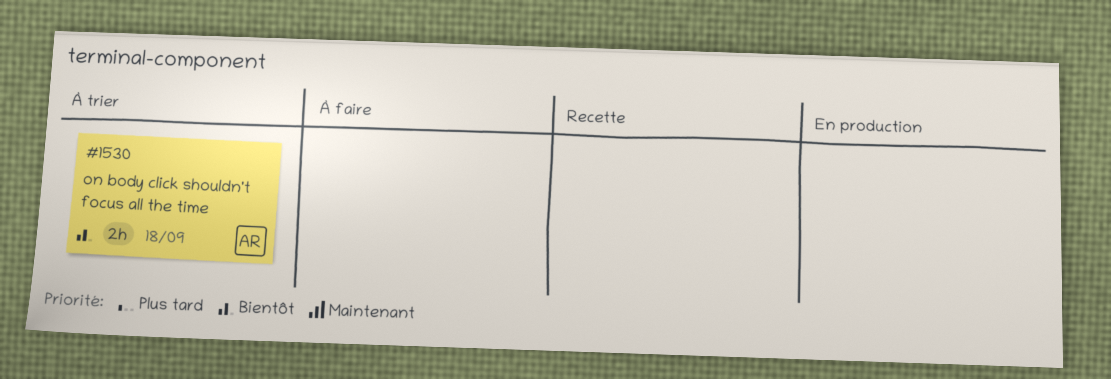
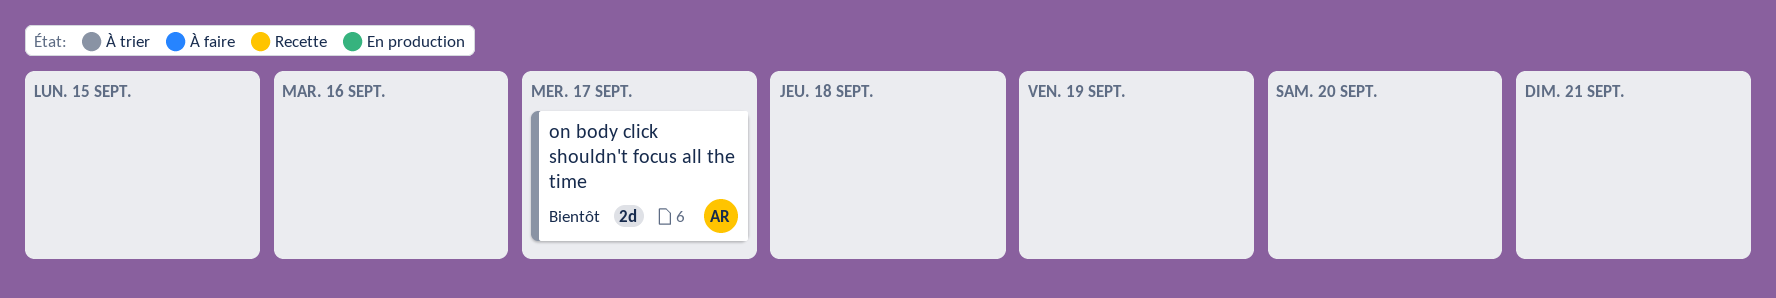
on body click shouldn't focus all the time, estimate: 2h -> 2d
on body click shouldn't focus all the time, due: Sep 18 -> Sep 17

